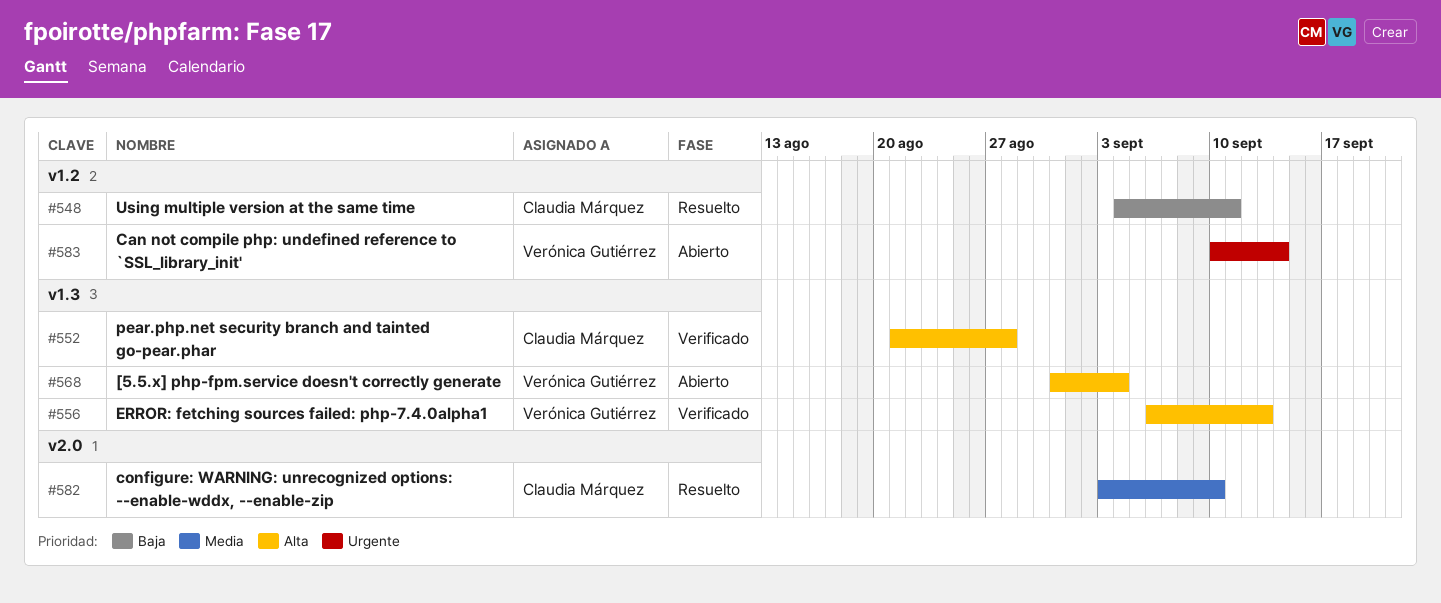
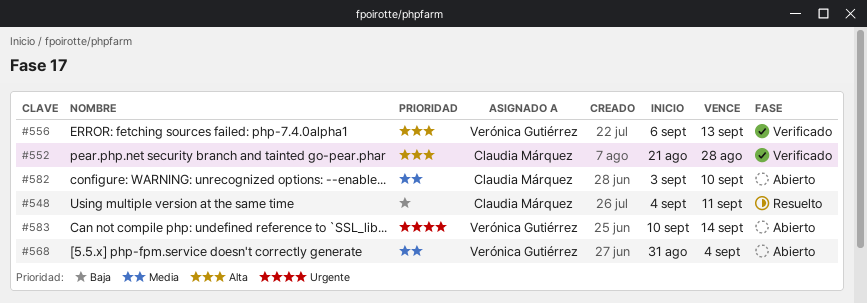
#568, priority: Alta -> Media
#582, status: Resuelto -> Abierto

